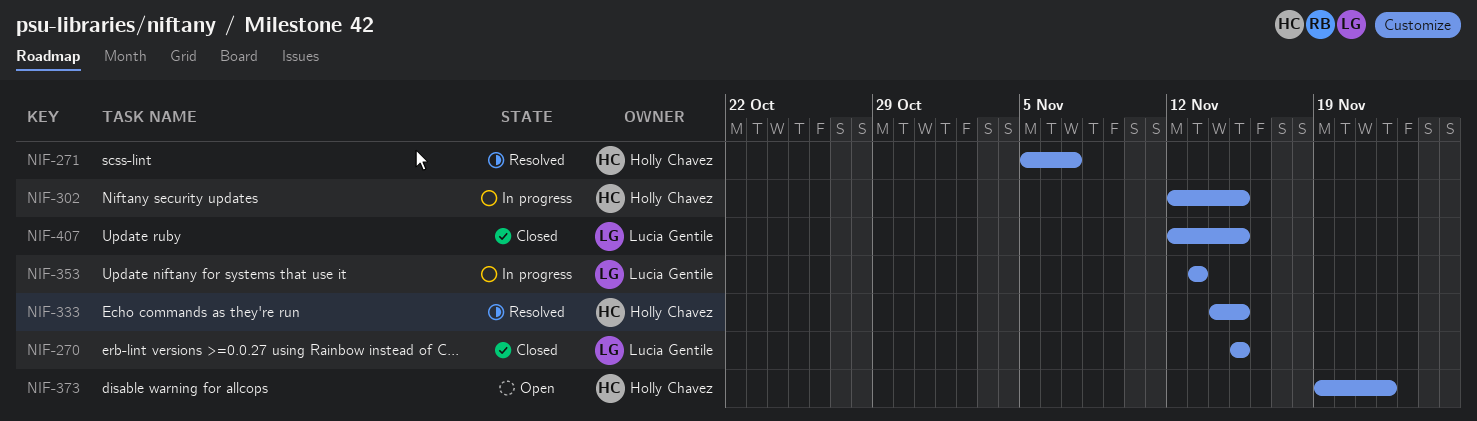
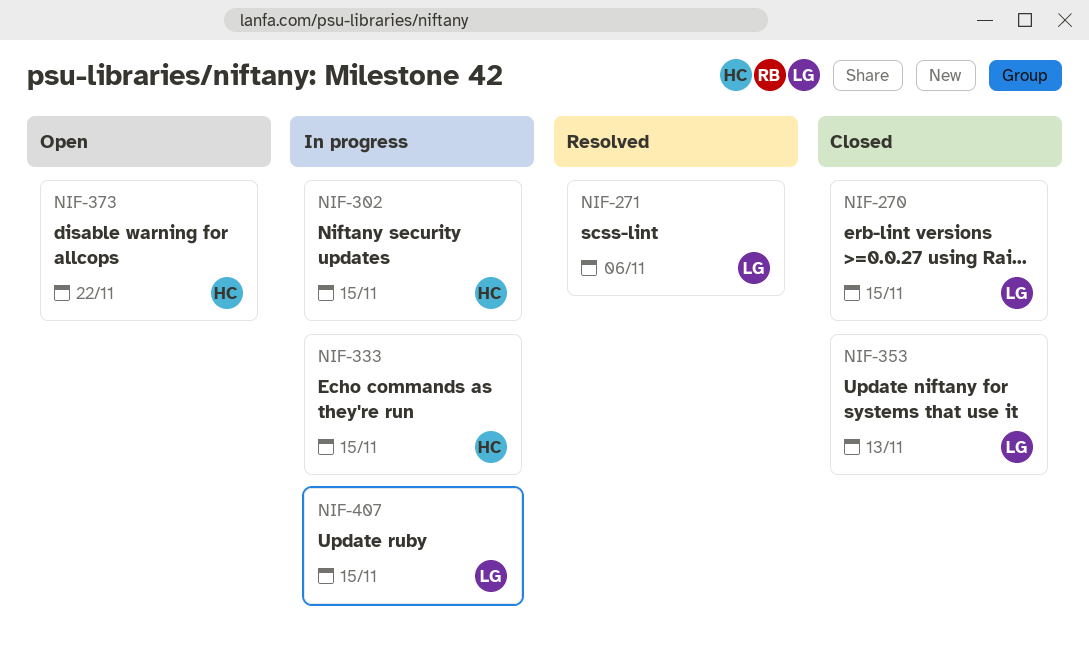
NIF-271, owner: Holly Chavez -> Lucia Gentile
NIF-271, due: Nov 7 -> Nov 6
NIF-333, status: Resolved -> In progress
NIF-353, status: In progress -> Closed
NIF-407, status: Closed -> In progress

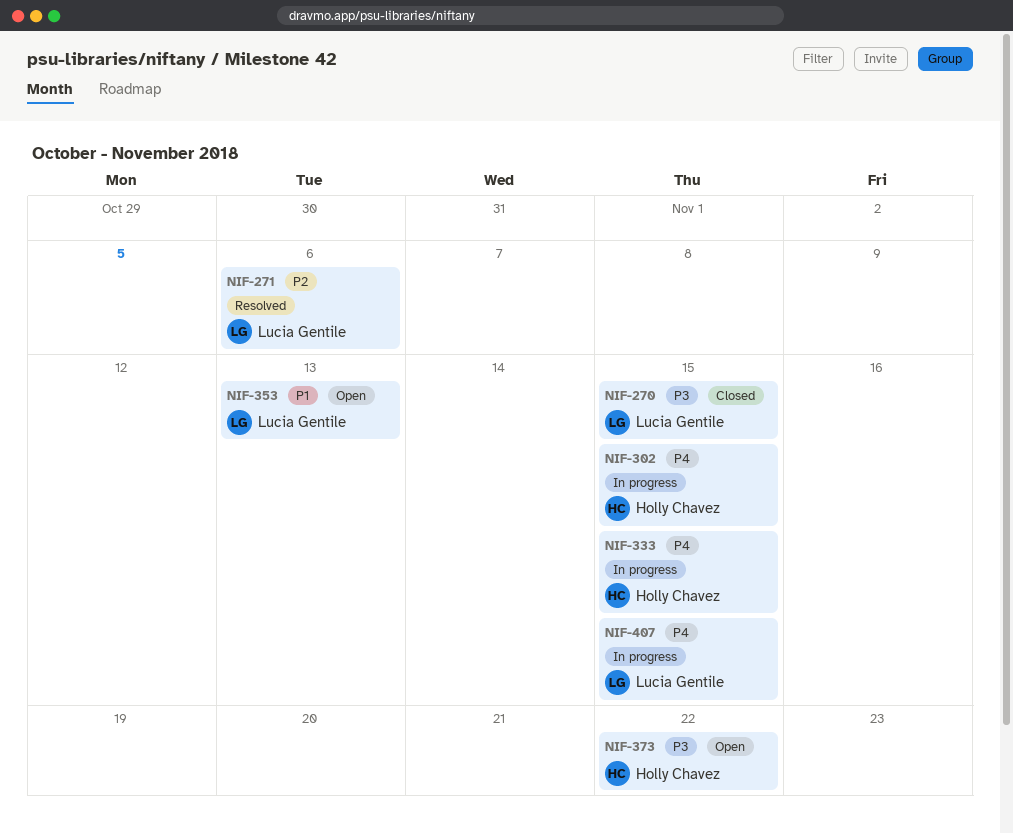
NIF-353, status: Closed -> Open

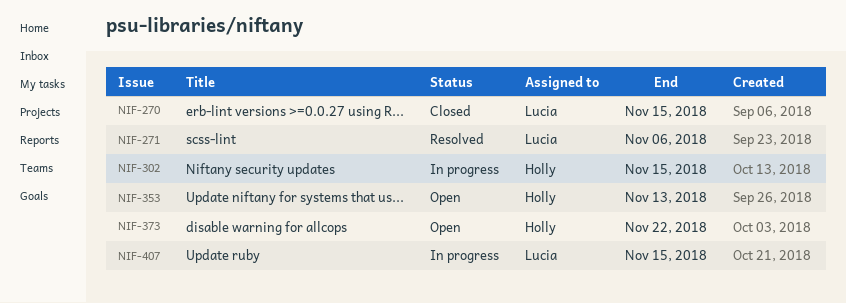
NIF-333: present -> none
NIF-353, owner: Lucia Gentile -> Holly Chavez

